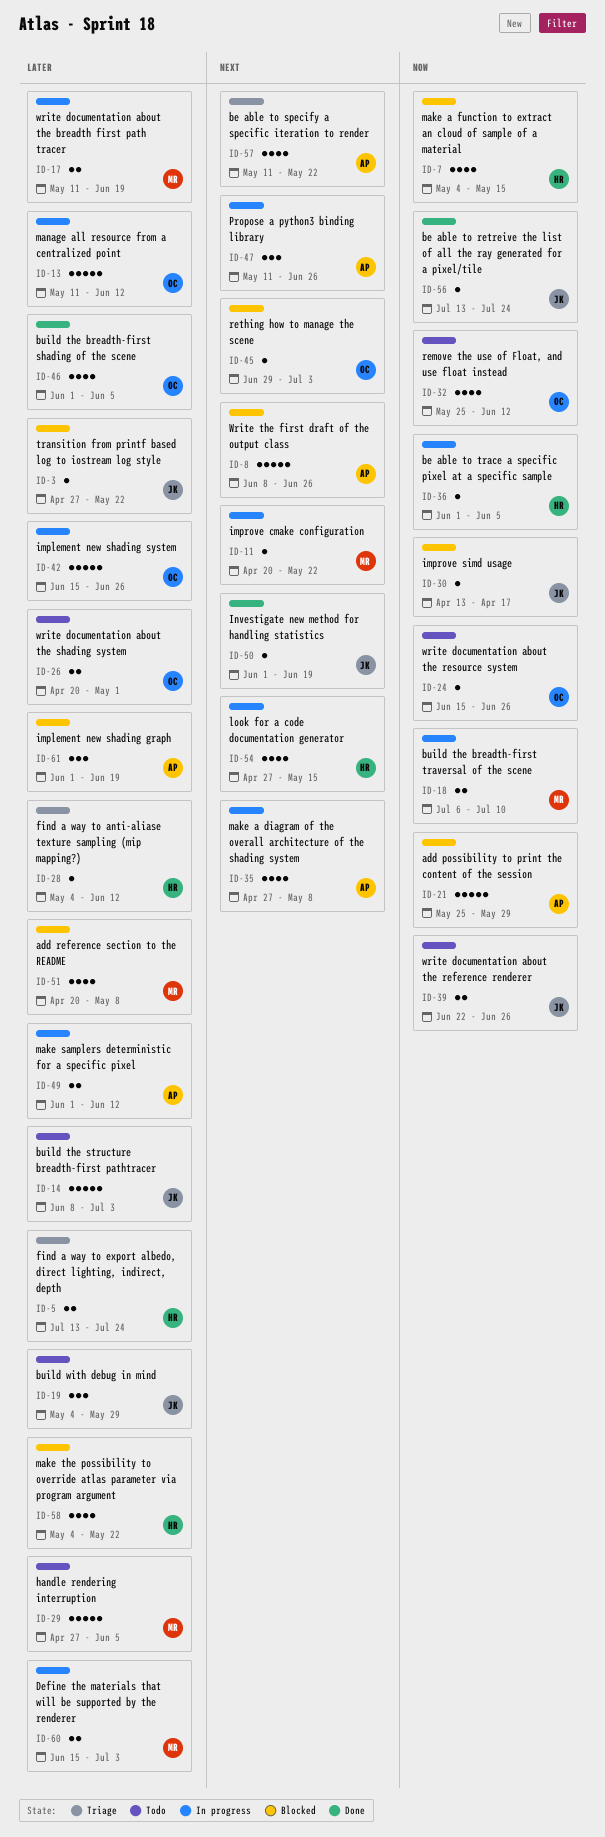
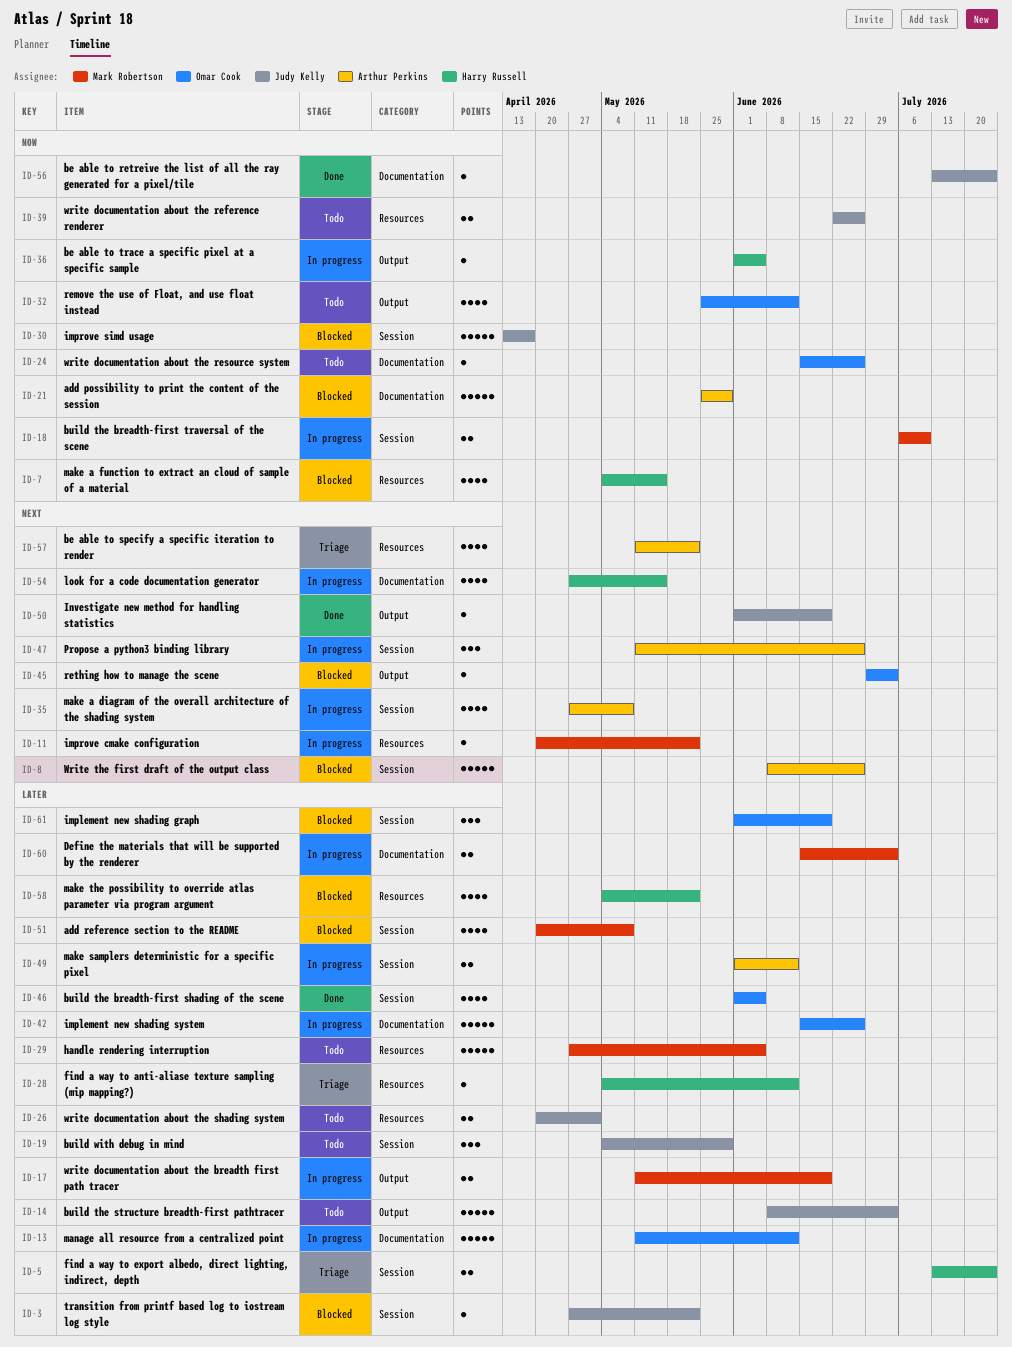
ID-26, owner: Omar Cook -> Judy Kelly
ID-30, estimate: 1 -> 5
ID-61, owner: Arthur Perkins -> Omar Cook

